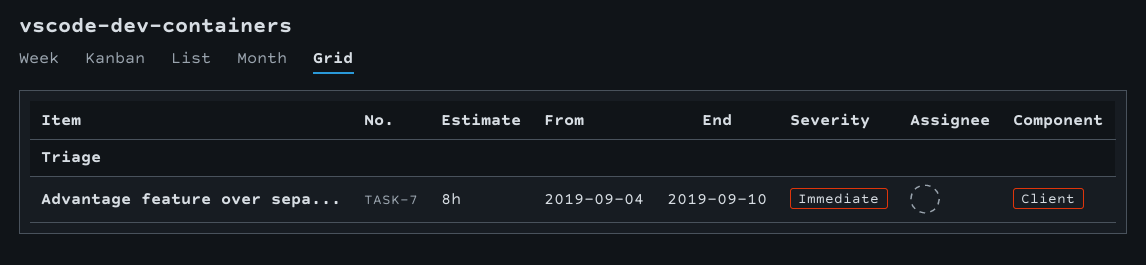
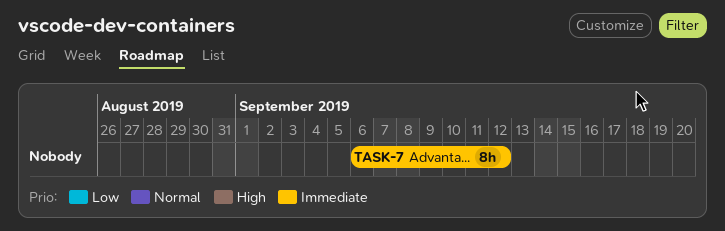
TASK-7, start: Sep 4 -> Sep 6
TASK-7, due: Sep 10 -> Sep 12

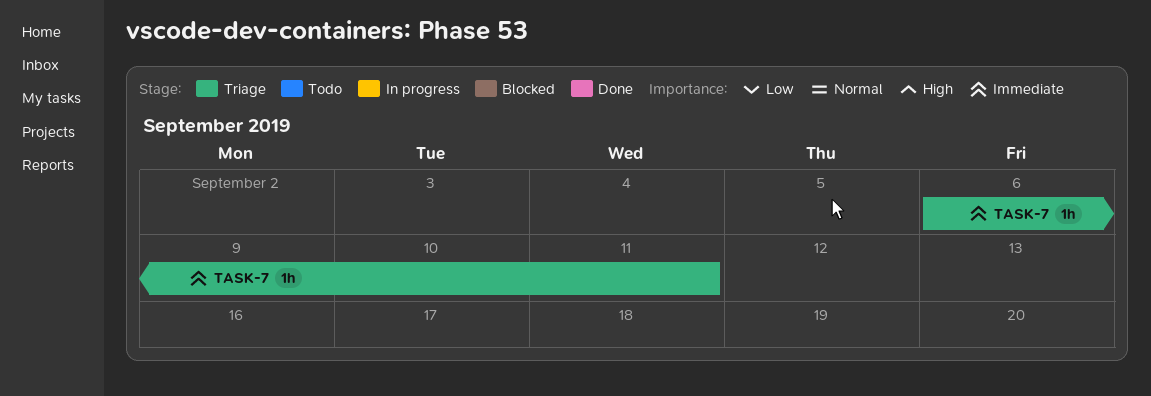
TASK-7, estimate: 8h -> 1h
TASK-7, due: Sep 12 -> Sep 11

